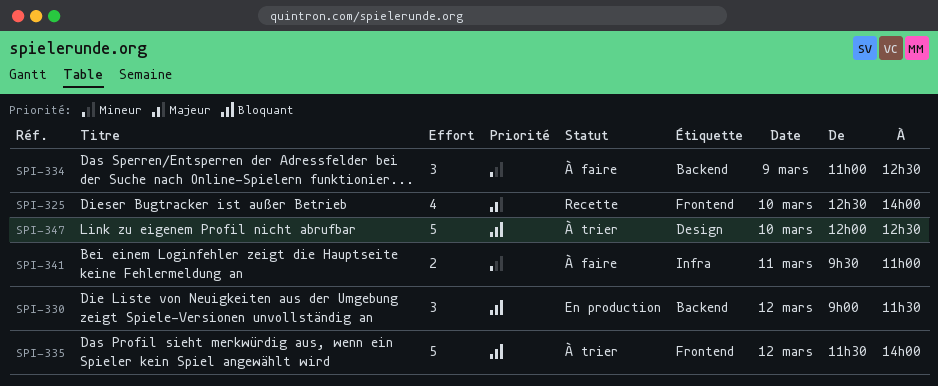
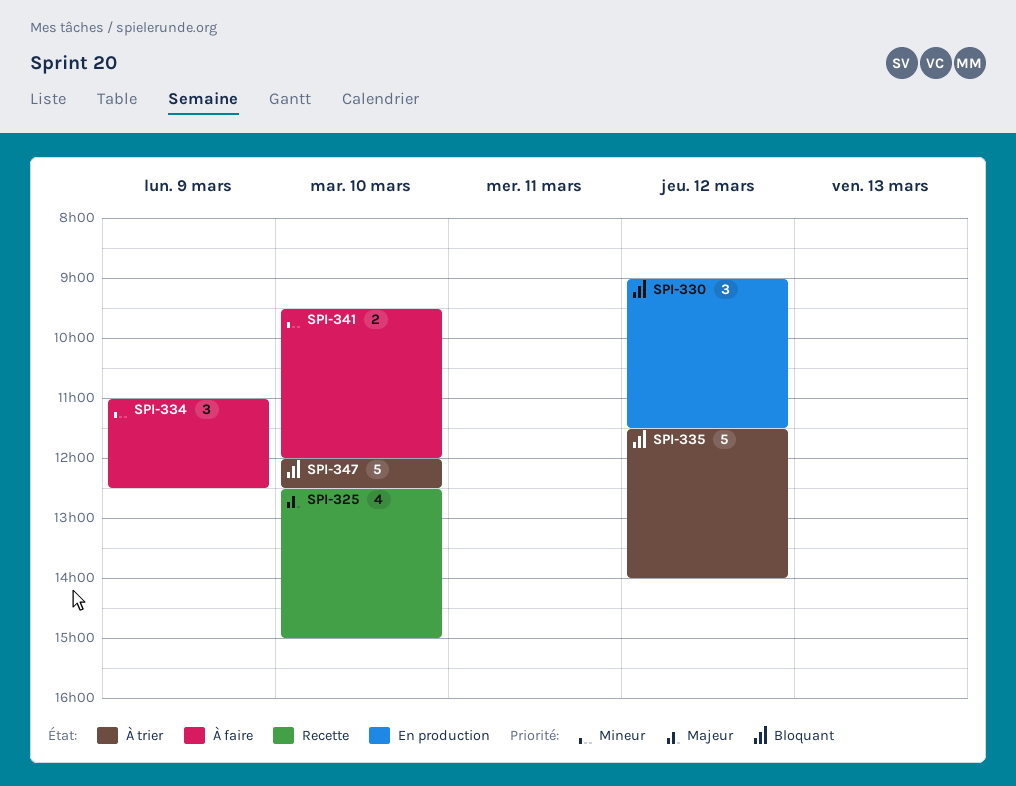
SPI-325, ends: 14:00 -> 15:00
SPI-341, day: Mar 11 -> Mar 10
SPI-341, ends: 11:00 -> 12:00

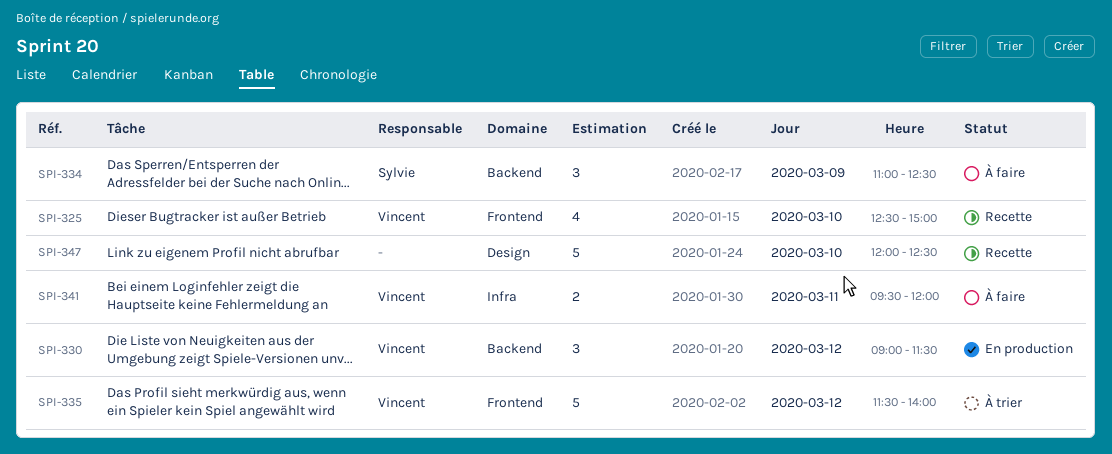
SPI-341, day: Mar 10 -> Mar 11
SPI-347, status: À trier -> Recette

